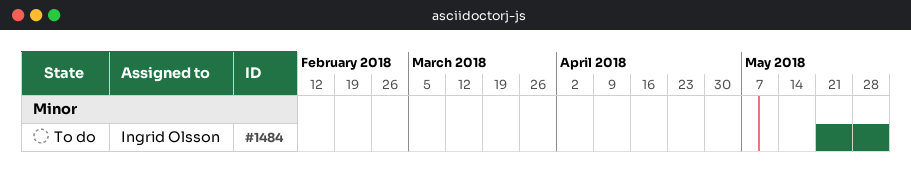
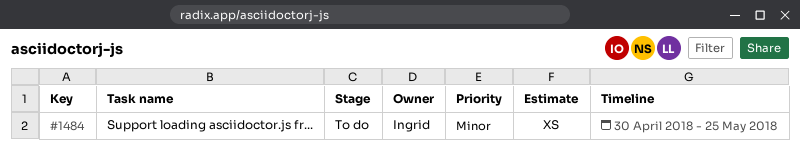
#1484, start: May 21 -> Apr 30
#1484, due: Jun 1 -> May 25

